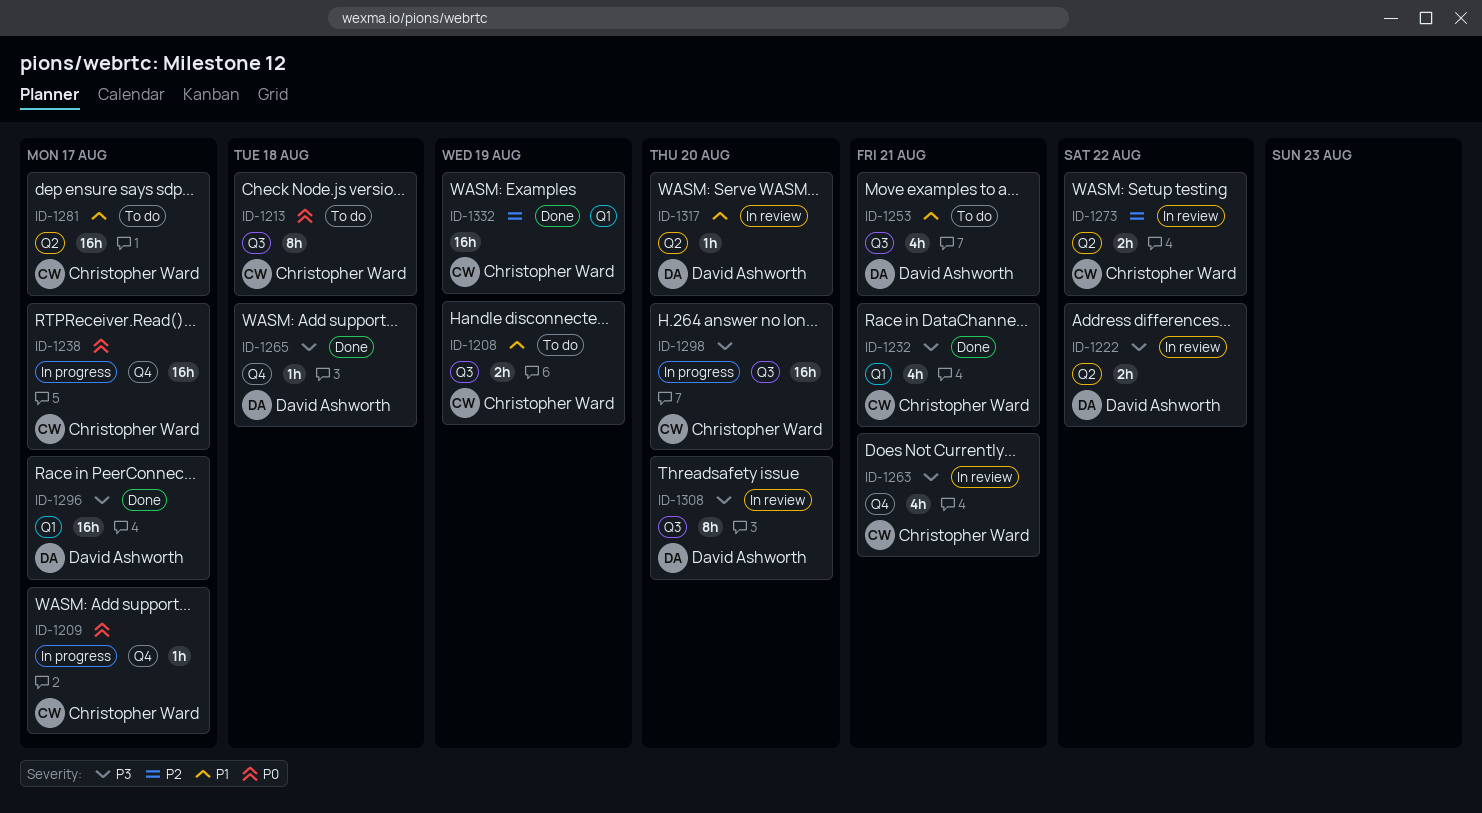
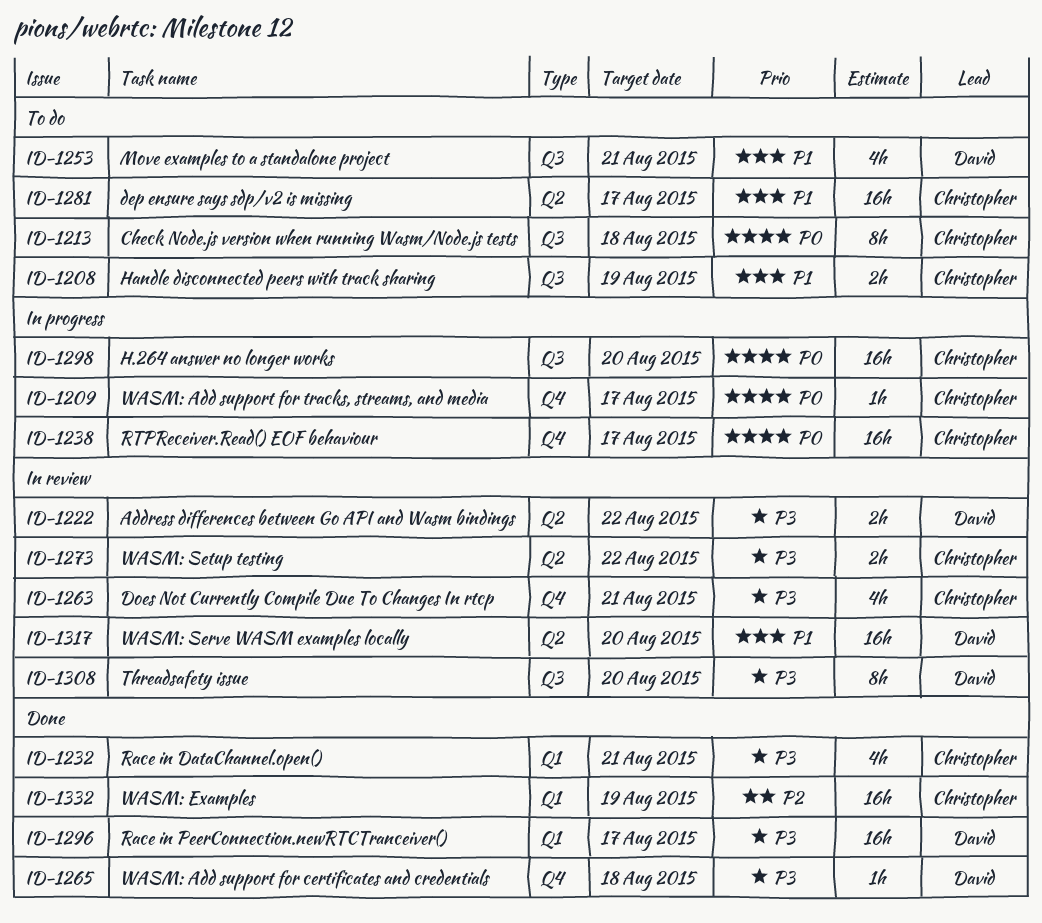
ID-1273, priority: P2 -> P3
ID-1298, priority: P3 -> P0
ID-1317, estimate: 1h -> 16h

